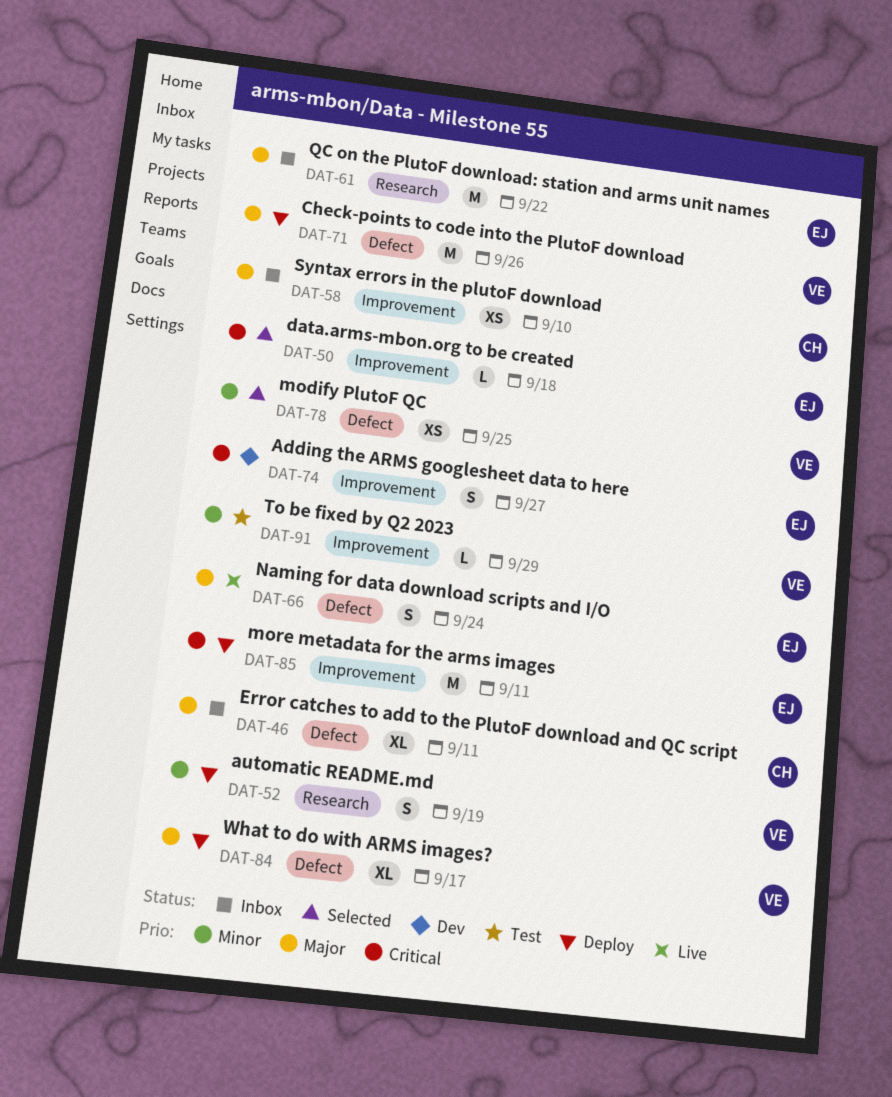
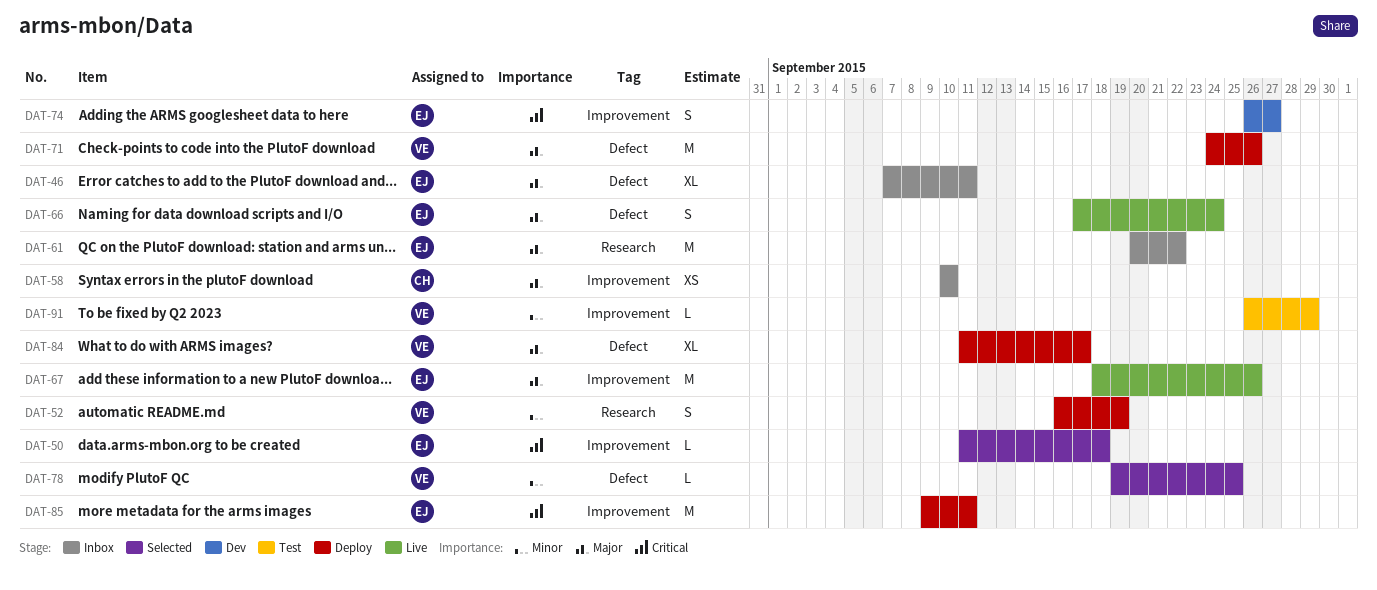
DAT-46, owner: CH -> EJ
DAT-67: none -> present
DAT-78, estimate: XS -> L

